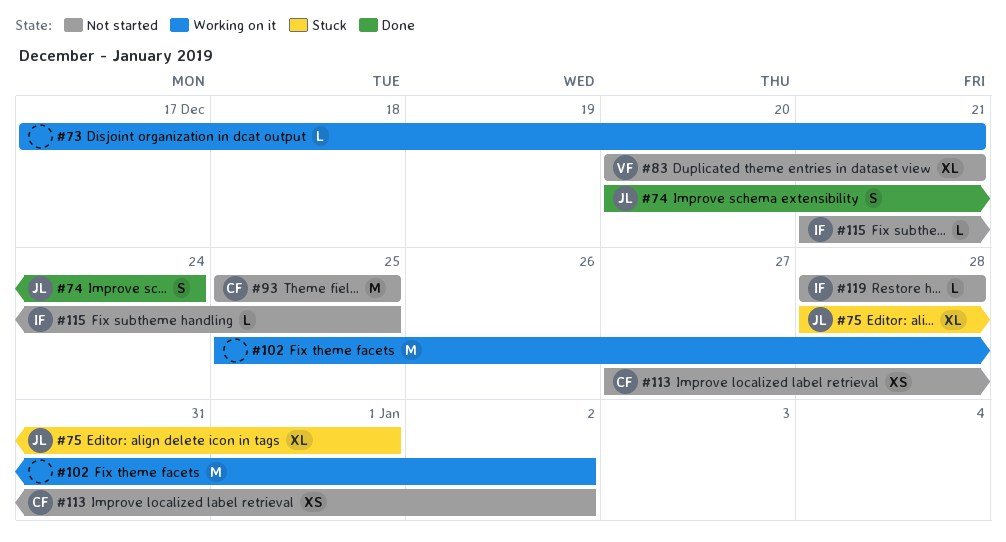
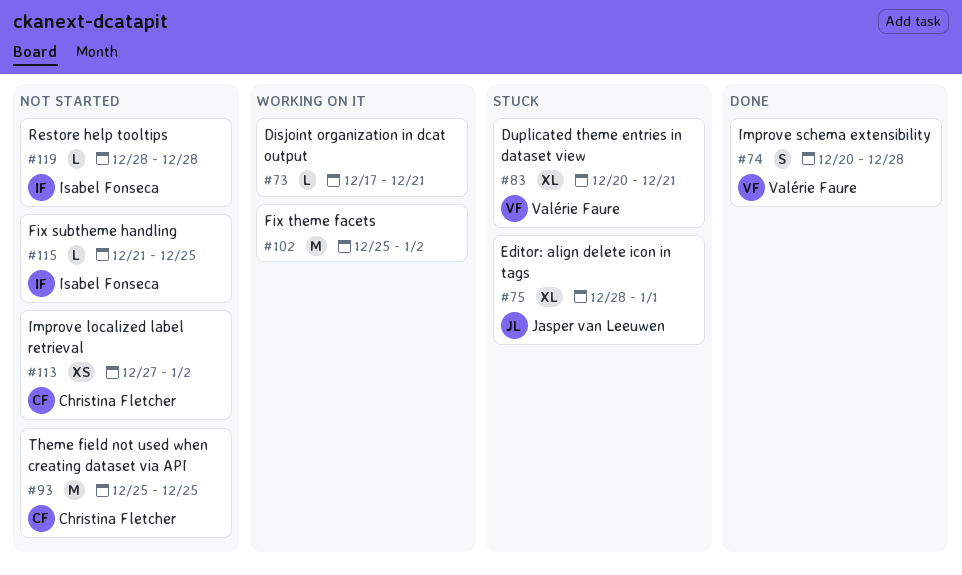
#74, owner: Jasper van Leeuwen -> Valérie Faure
#74, due: Dec 24 -> Dec 28
#83, status: Not started -> Stuck

